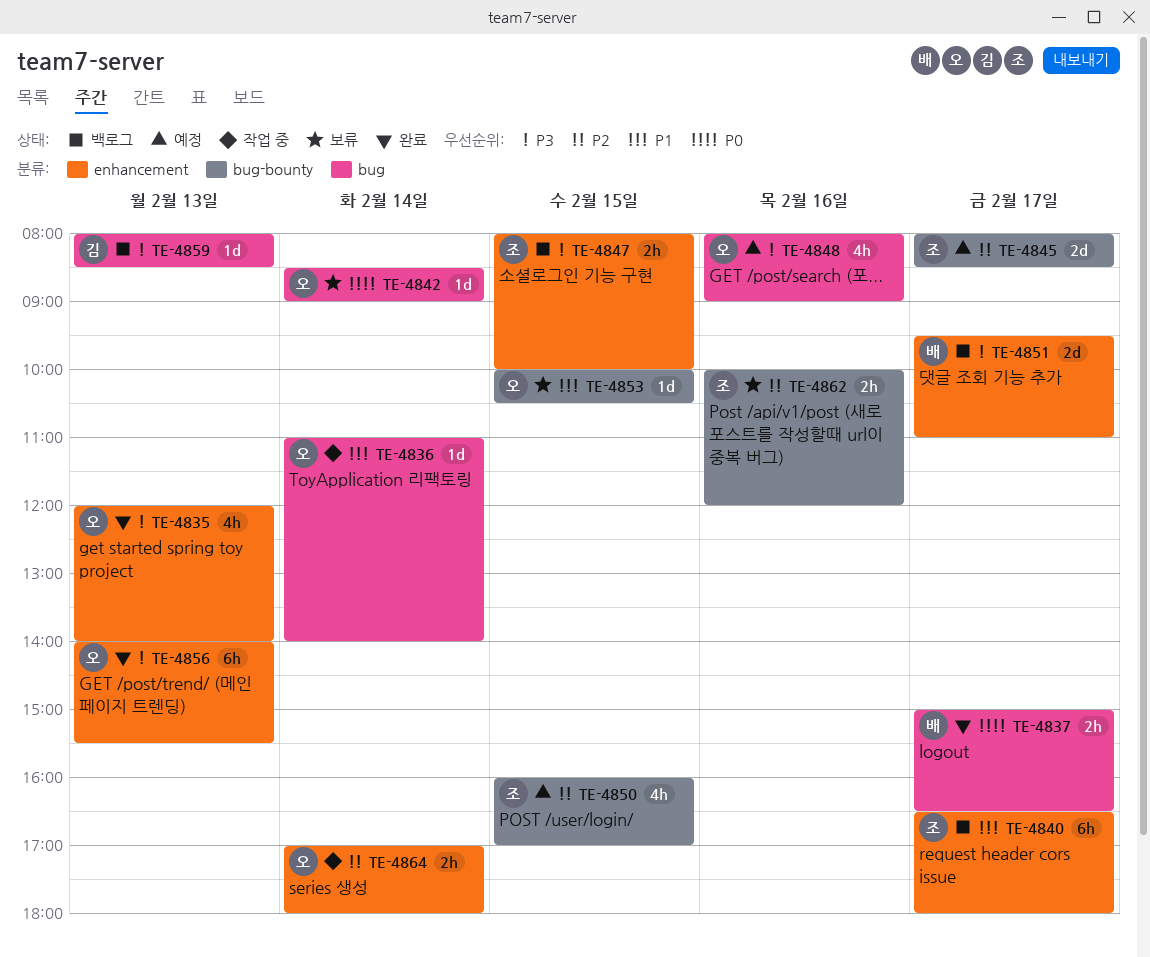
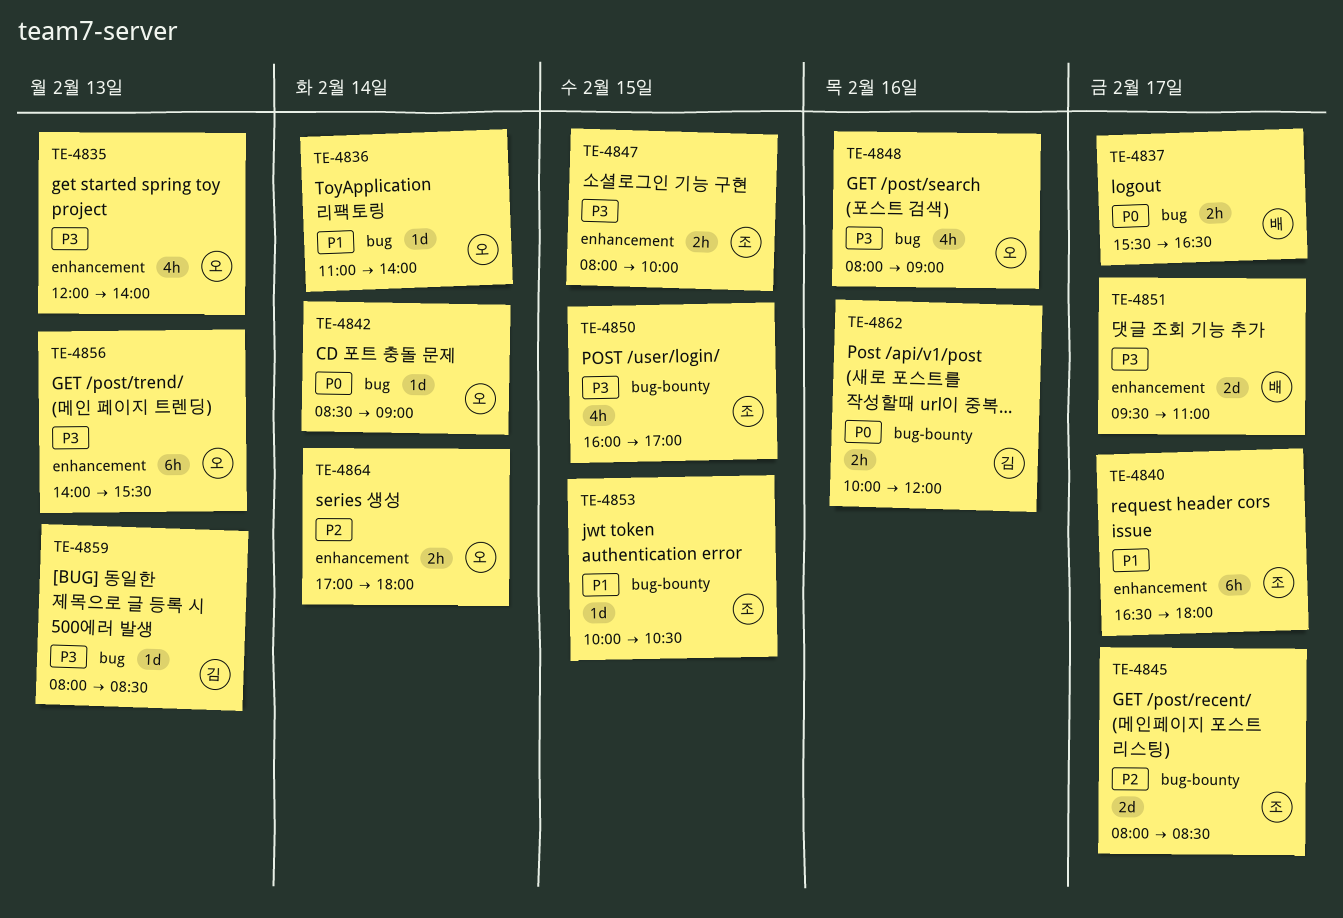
TE-4837, begins: 15:00 -> 15:30
TE-4850, priority: P2 -> P3
TE-4853, owner: 오 -> 조
TE-4862, owner: 조 -> 김
TE-4862, priority: P2 -> P0

